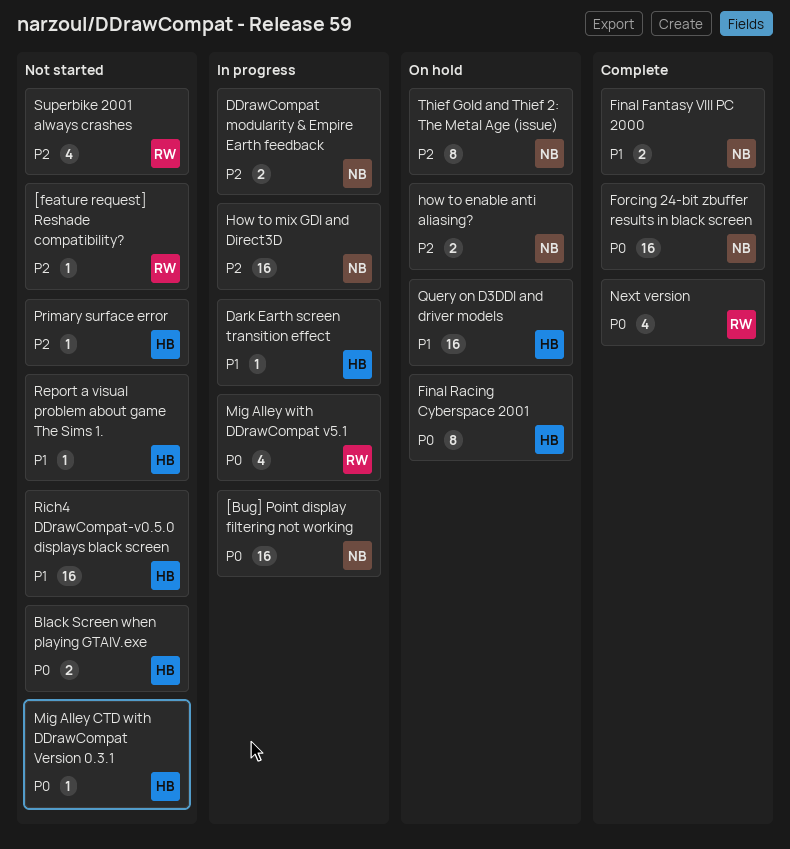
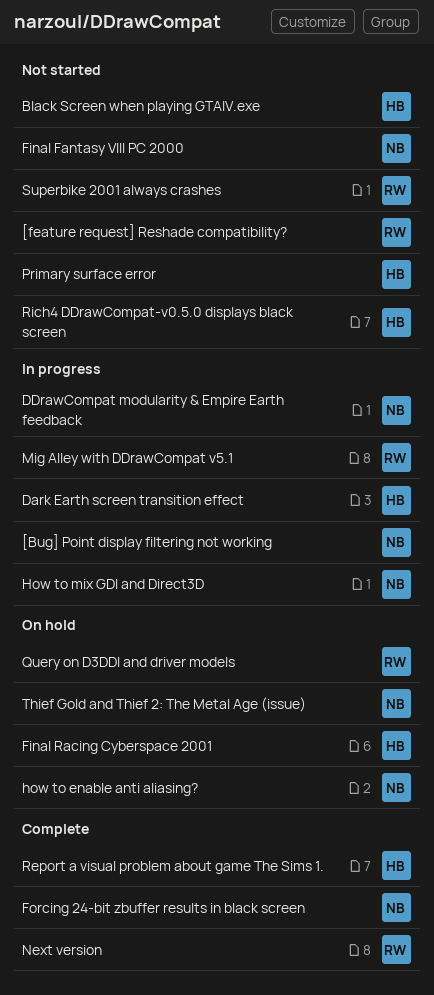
Final Fantasy VIII PC 2000, status: Complete -> Not started
Mig Alley CTD with DDrawCompat Version 0.3.1: present -> none
Query on D3DDI and driver models, owner: HB -> RW
Report a visual problem about game The Sims 1., status: Not started -> Complete

